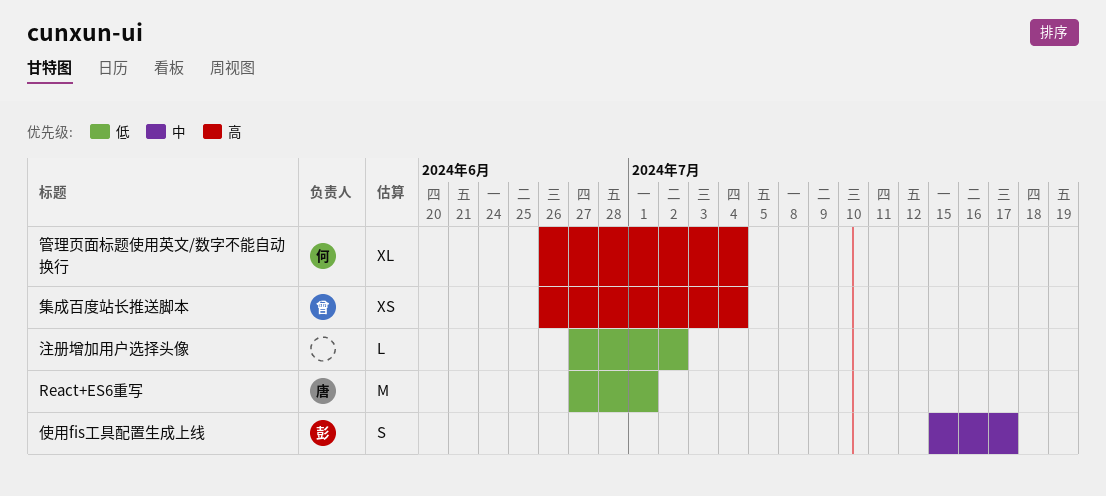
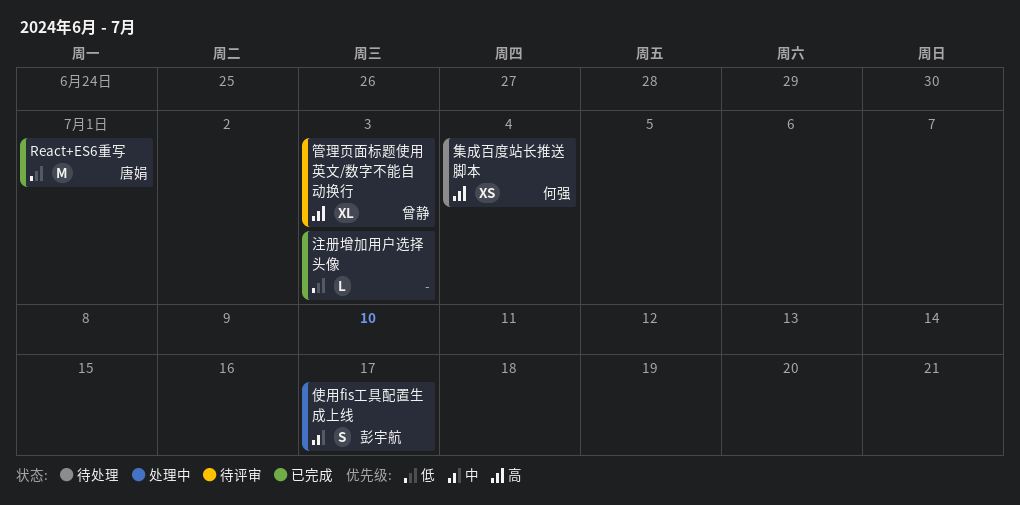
注册增加用户选择头像, due: Jul 2 -> Jul 3
管理页面标题使用英文/数字不能自动换行, owner: 何强 -> 曾静
管理页面标题使用英文/数字不能自动换行, due: Jul 4 -> Jul 3
集成百度站长推送脚本, owner: 曾静 -> 何强

